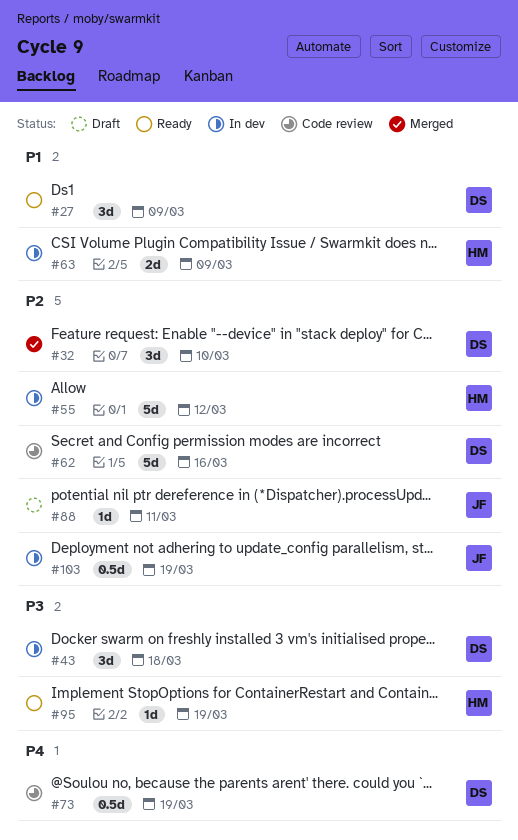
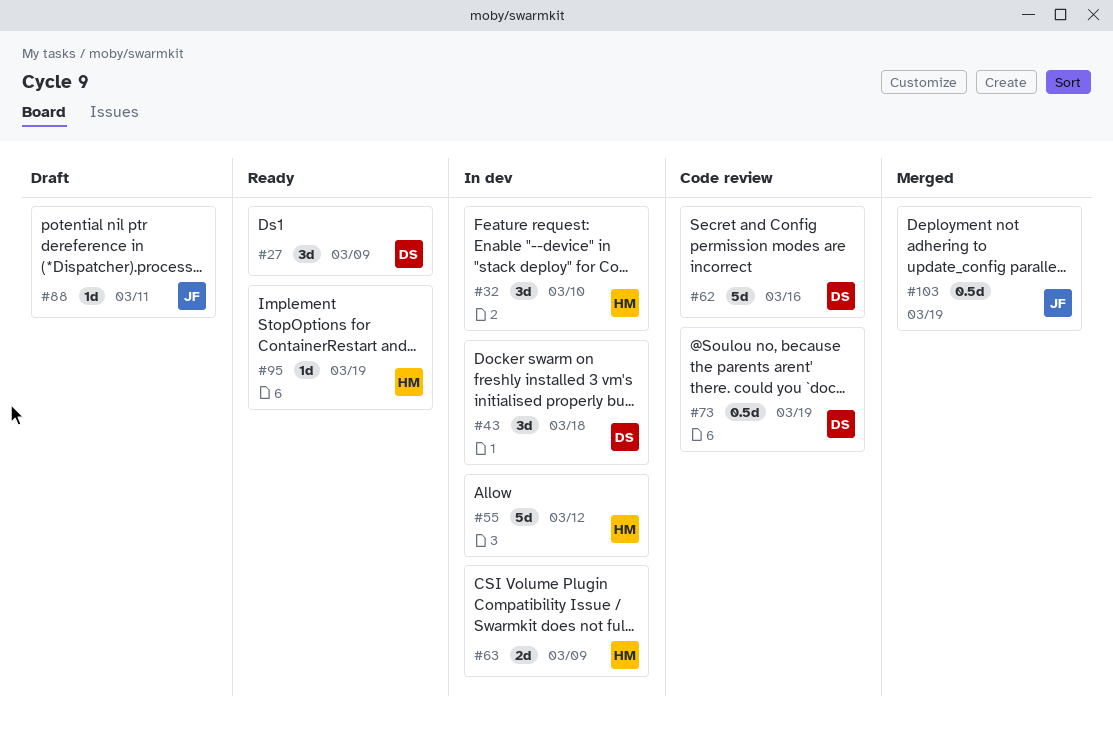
#32, status: Merged -> In dev
#32, owner: DS -> HM
#103, status: In dev -> Merged

